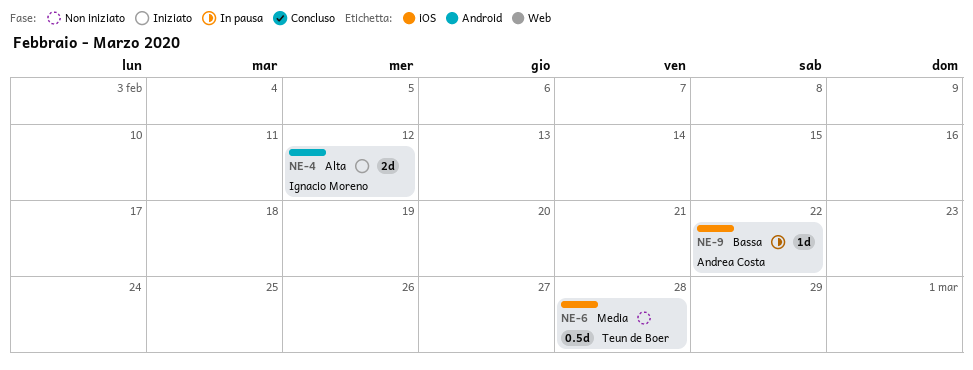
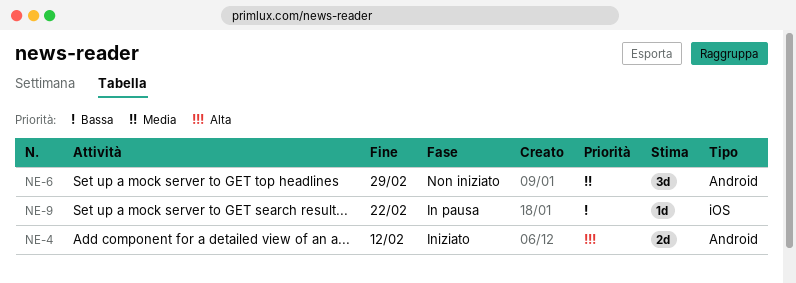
NE-6, label: iOS -> Android
NE-6, estimate: 0.5d -> 3d
NE-6, due: Feb 28 -> Feb 29

